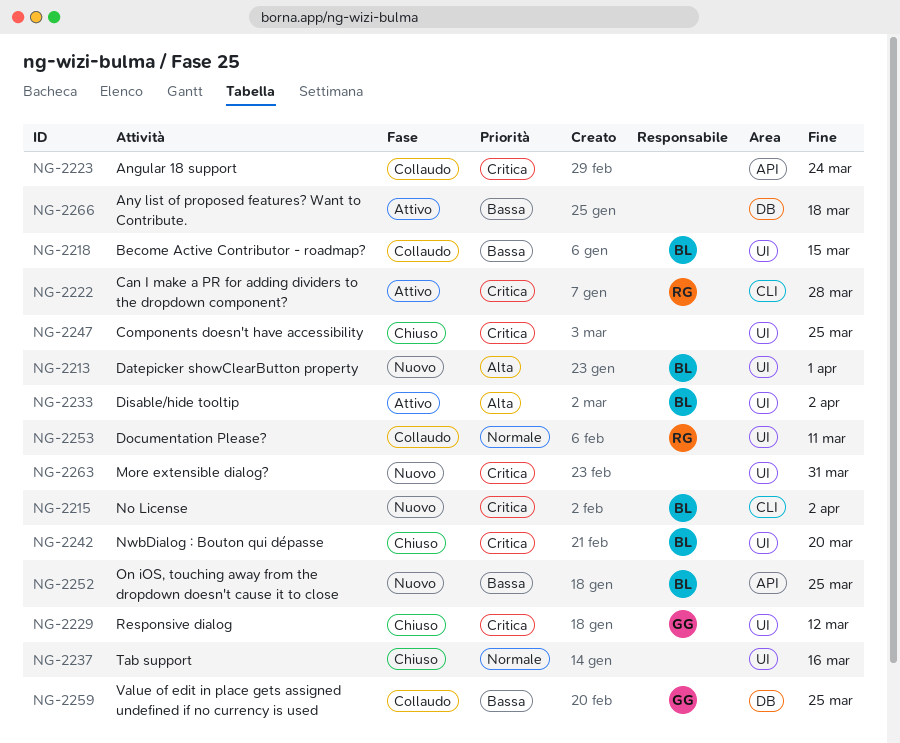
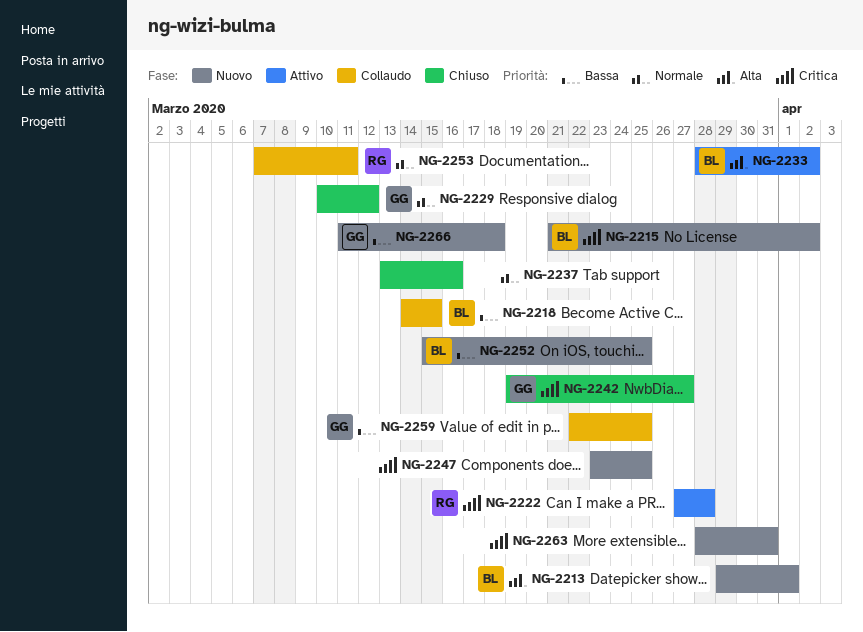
NG-2223: present -> none
NG-2229, priority: Critica -> Normale
NG-2242, owner: BL -> GG
NG-2242, due: Mar 20 -> Mar 27
NG-2247, status: Chiuso -> Nuovo
NG-2266, status: Attivo -> Nuovo
NG-2266, owner: none -> GG

